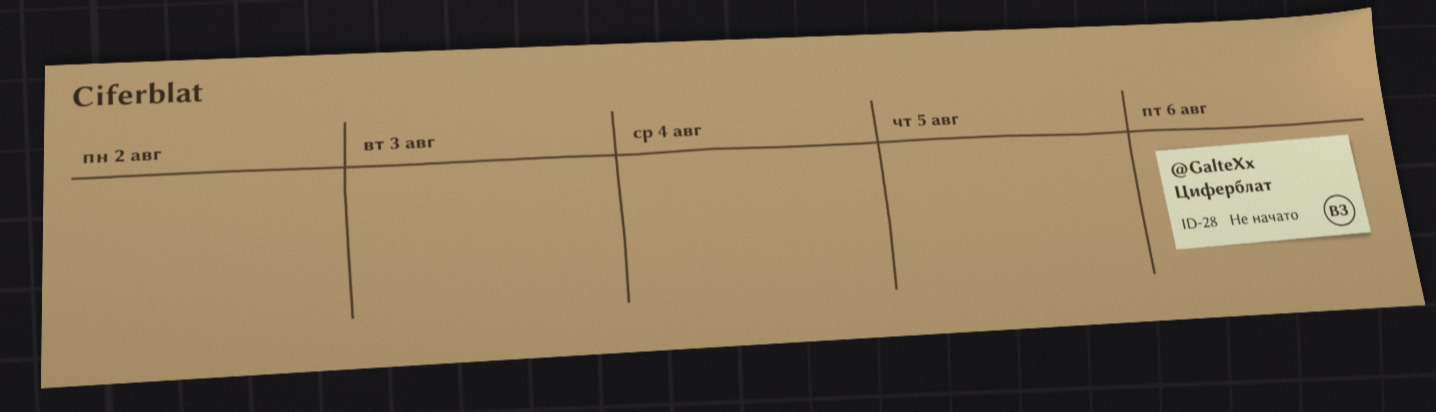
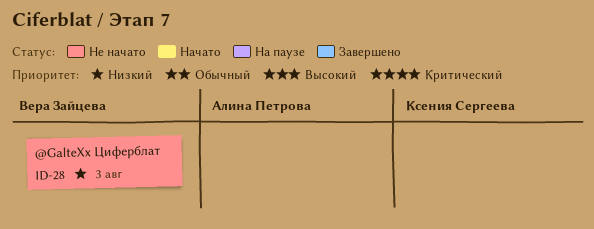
ID-28, due: Aug 6 -> Aug 3

